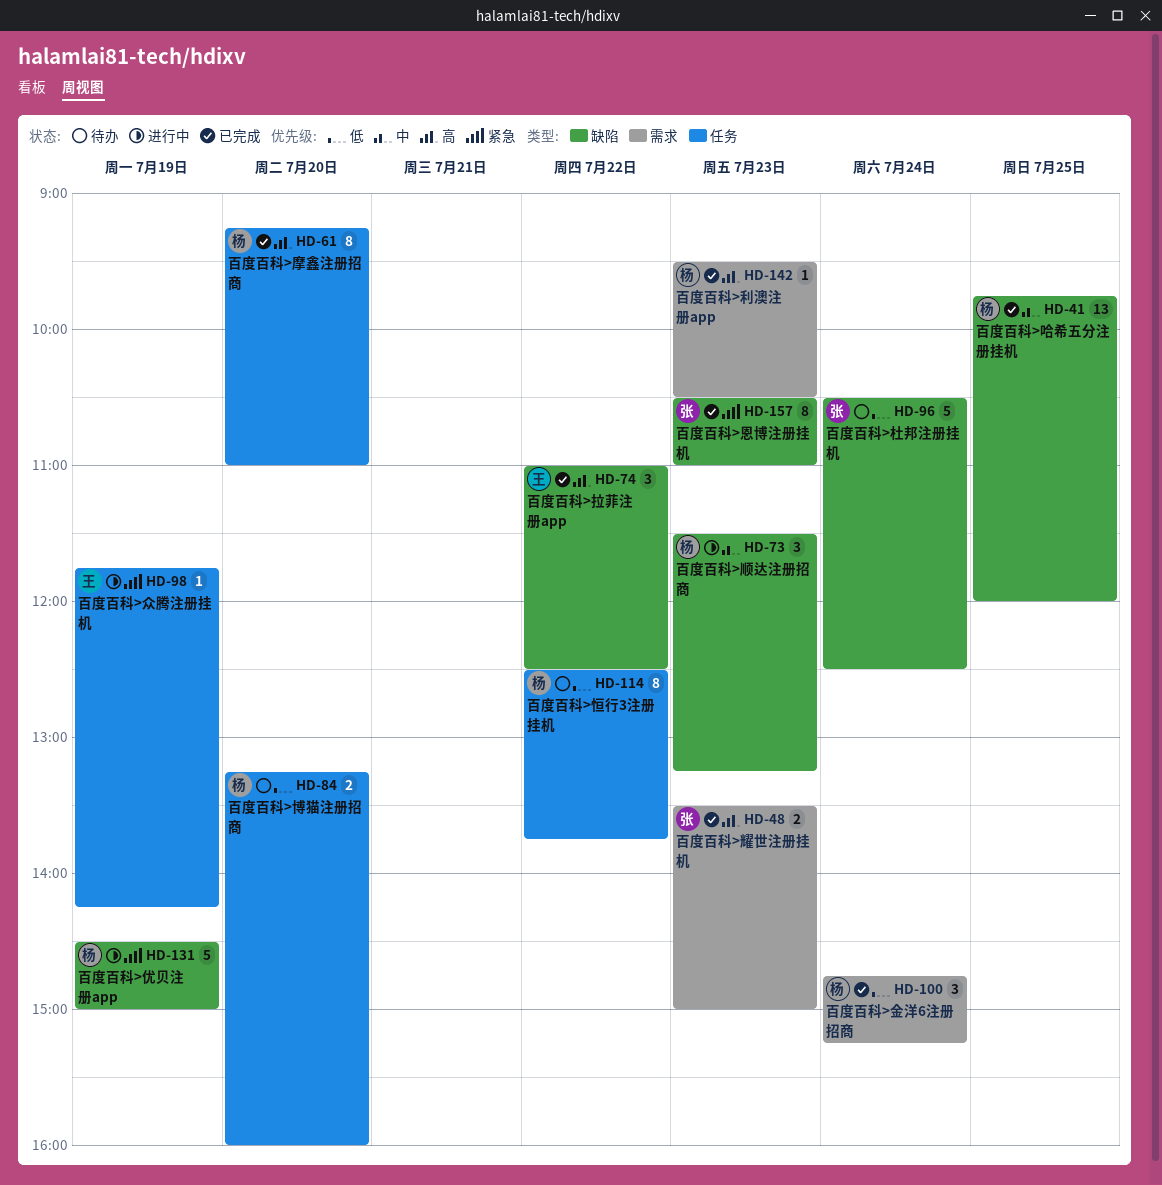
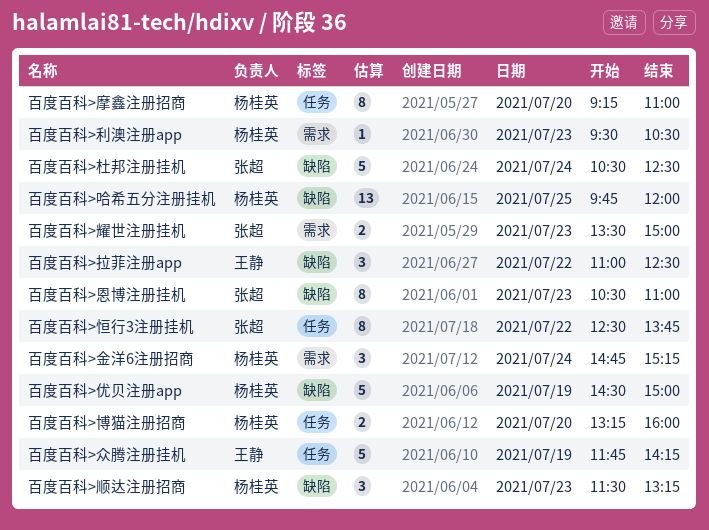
百度百科>众腾注册挂机, estimate: 1 -> 5
百度百科>恒行3注册挂机, owner: 杨桂英 -> 张超

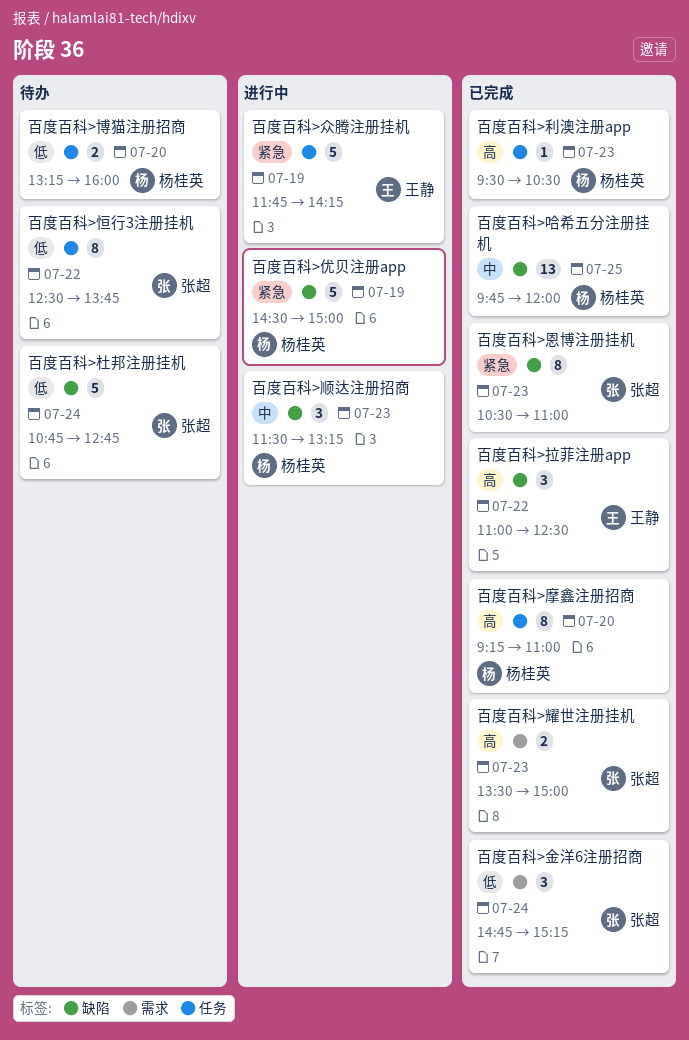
百度百科>利澳注册app, label: 需求 -> 任务
百度百科>杜邦注册挂机, begins: 10:30 -> 10:45
百度百科>杜邦注册挂机, ends: 12:30 -> 12:45
百度百科>金洋6注册招商, owner: 杨桂英 -> 张超

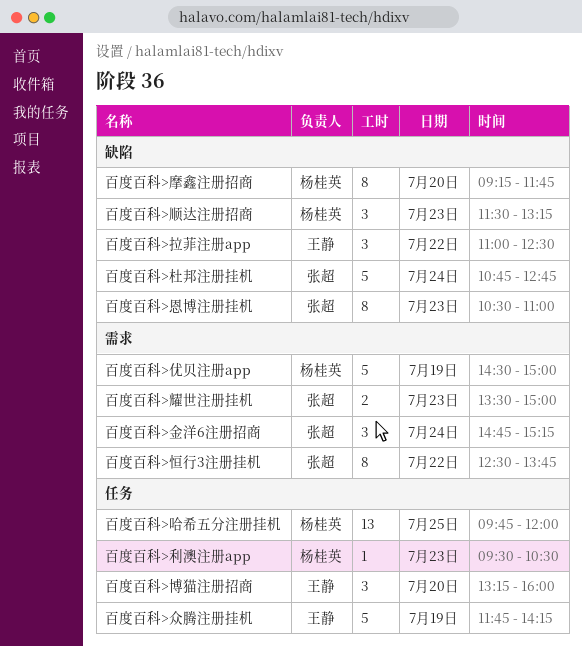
百度百科>优贝注册app, label: 缺陷 -> 需求
百度百科>博猫注册招商, owner: 杨桂英 -> 王静
百度百科>博猫注册招商, estimate: 2 -> 3
百度百科>哈希五分注册挂机, label: 缺陷 -> 任务
百度百科>恒行3注册挂机, label: 任务 -> 需求
百度百科>摩鑫注册招商, label: 任务 -> 缺陷
百度百科>摩鑫注册招商, ends: 11:00 -> 11:45

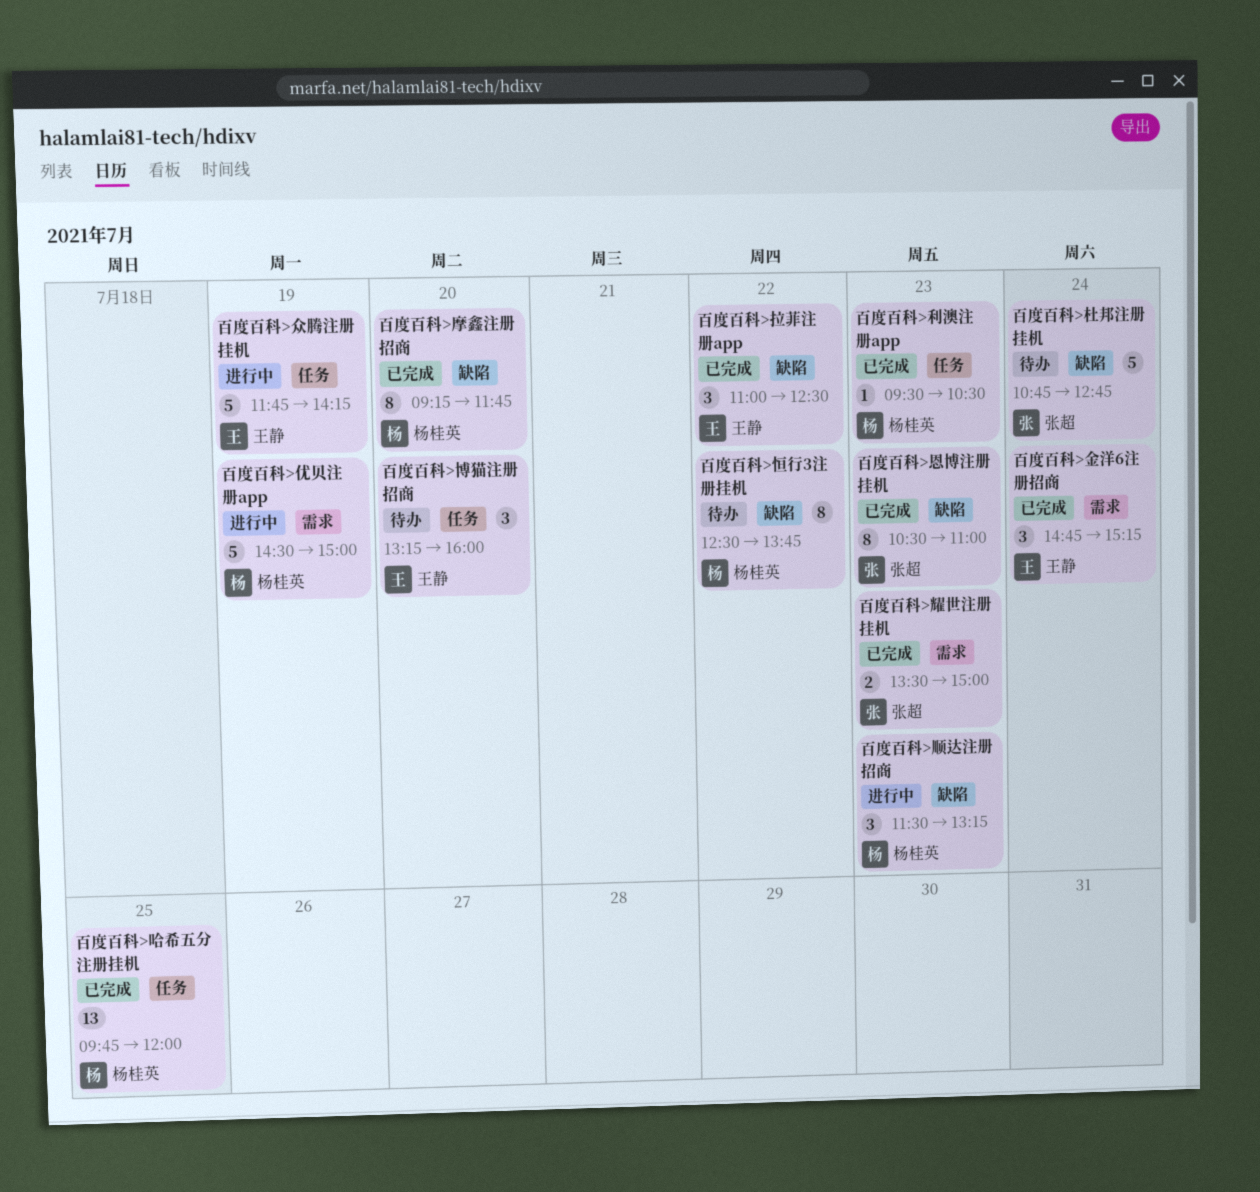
百度百科>恒行3注册挂机, owner: 张超 -> 杨桂英
百度百科>恒行3注册挂机, label: 需求 -> 缺陷
百度百科>金洋6注册招商, owner: 张超 -> 王静

